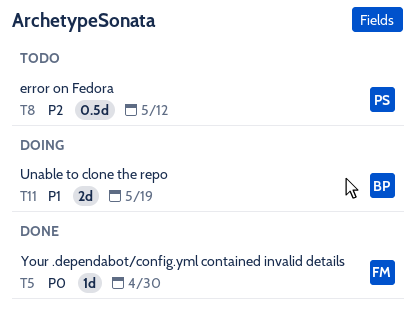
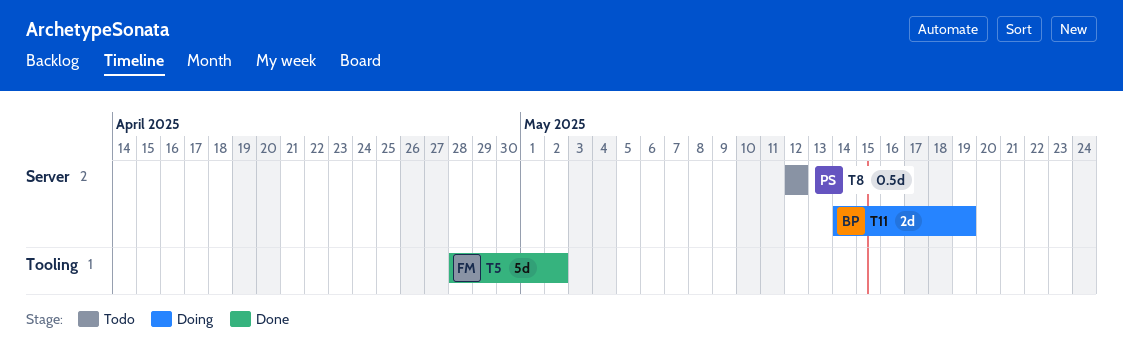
T5, estimate: 1d -> 5d
T5, due: Apr 30 -> May 2

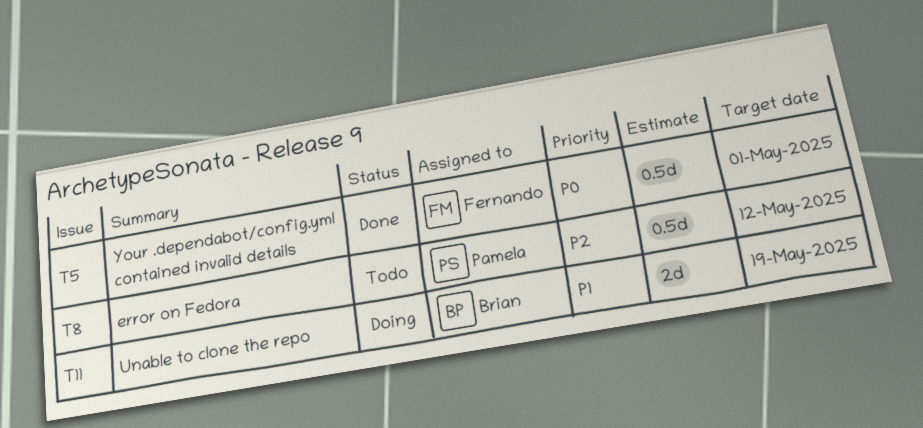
T5, estimate: 5d -> 0.5d
T5, due: May 2 -> May 1

